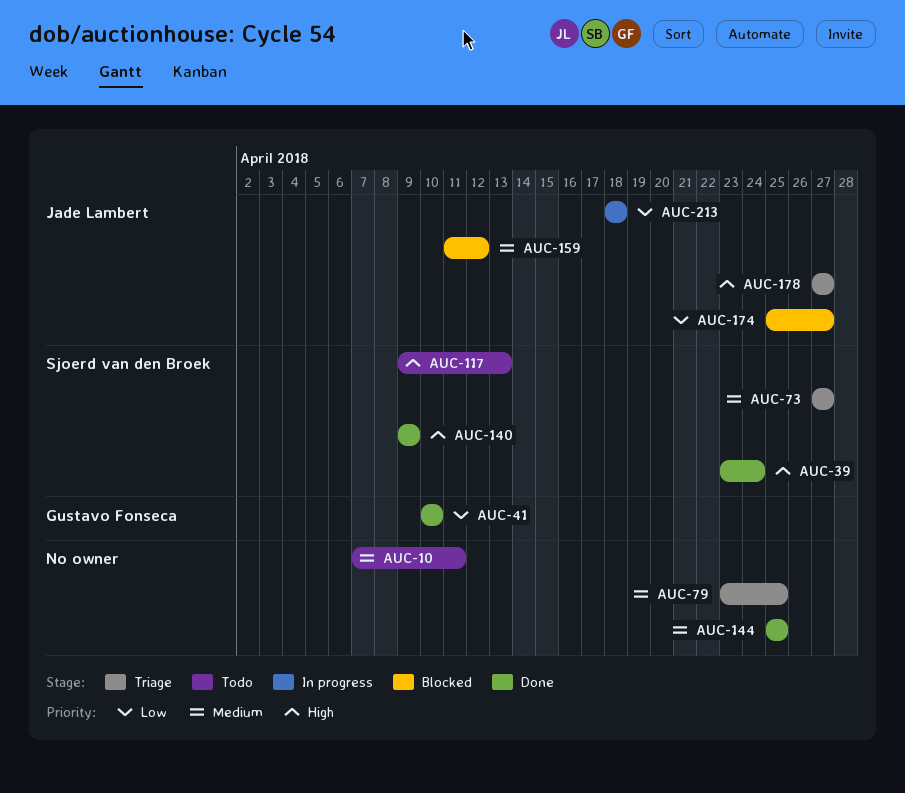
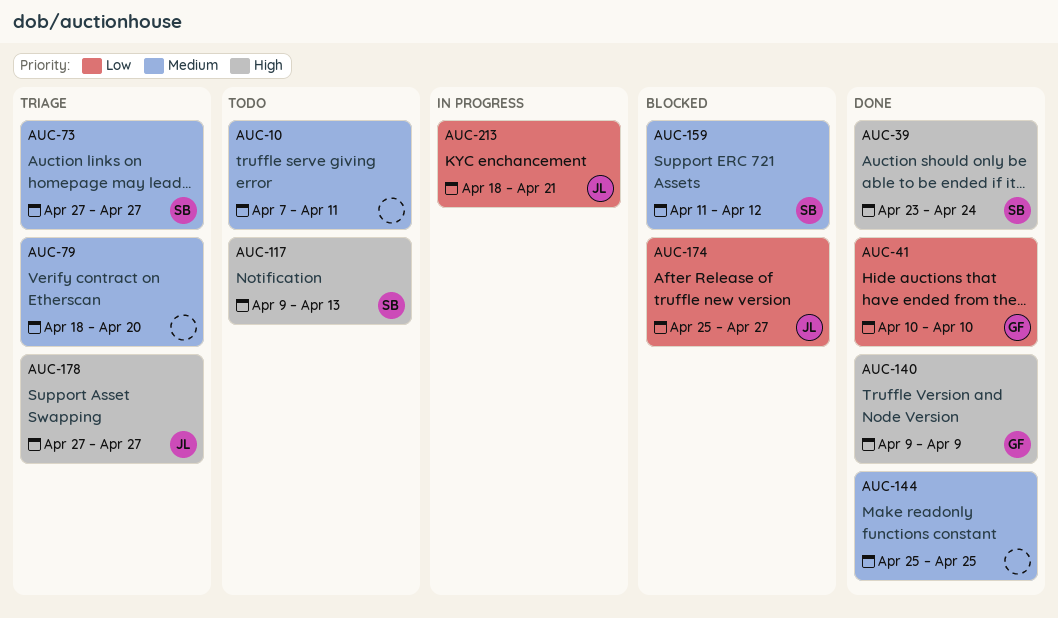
AUC-79, start: Apr 23 -> Apr 18
AUC-79, due: Apr 25 -> Apr 20
AUC-140, owner: Sjoerd van den Broek -> Gustavo Fonseca
AUC-159, owner: Jade Lambert -> Sjoerd van den Broek
AUC-213, due: Apr 18 -> Apr 21

